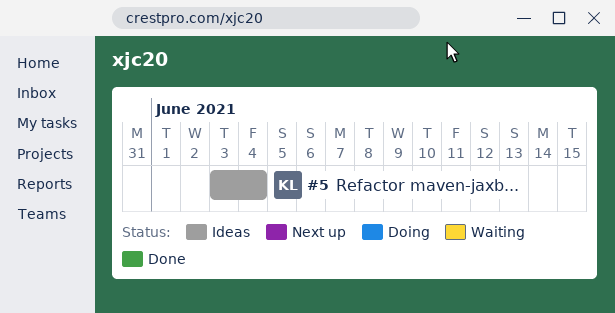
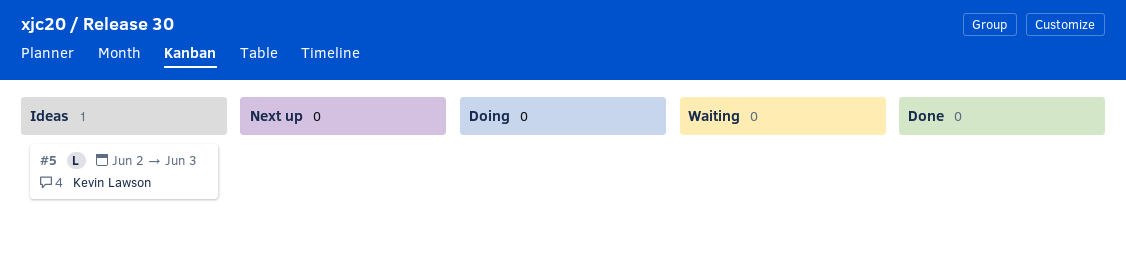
#5, start: Jun 3 -> Jun 2
#5, due: Jun 4 -> Jun 3

